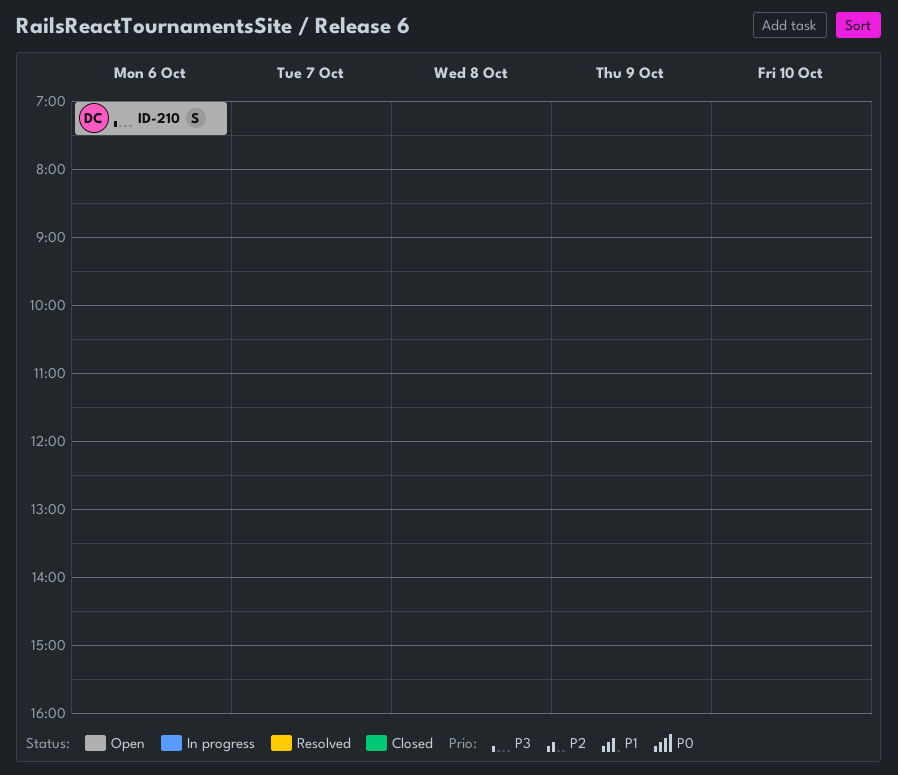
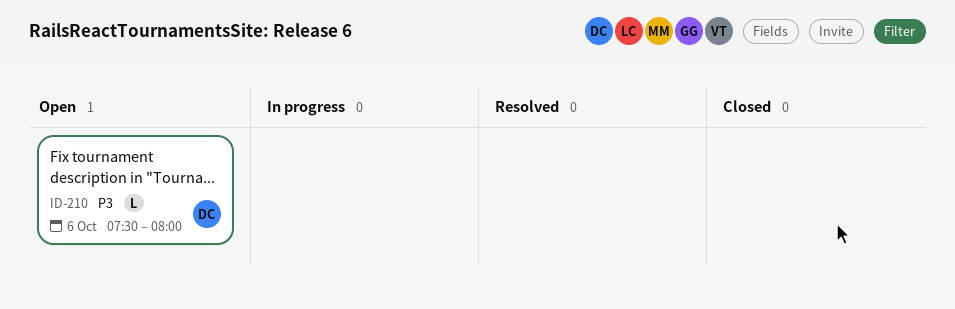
ID-210, estimate: S -> L
ID-210, begins: 07:00 -> 07:30
ID-210, ends: 07:30 -> 08:00

